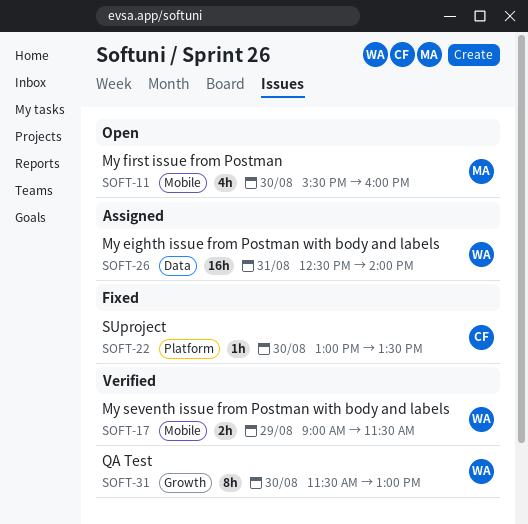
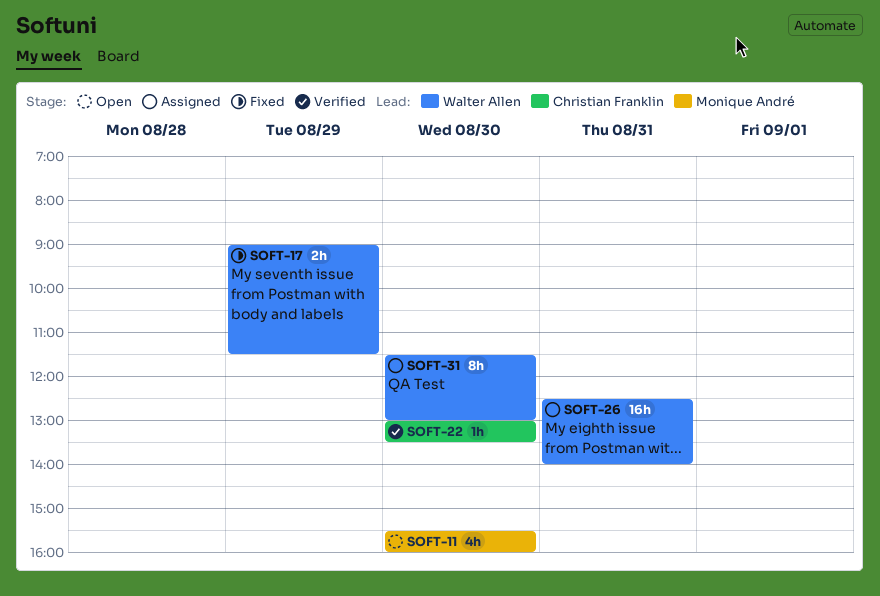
SOFT-17, status: Verified -> Fixed
SOFT-22, status: Fixed -> Verified
SOFT-31, status: Verified -> Assigned

